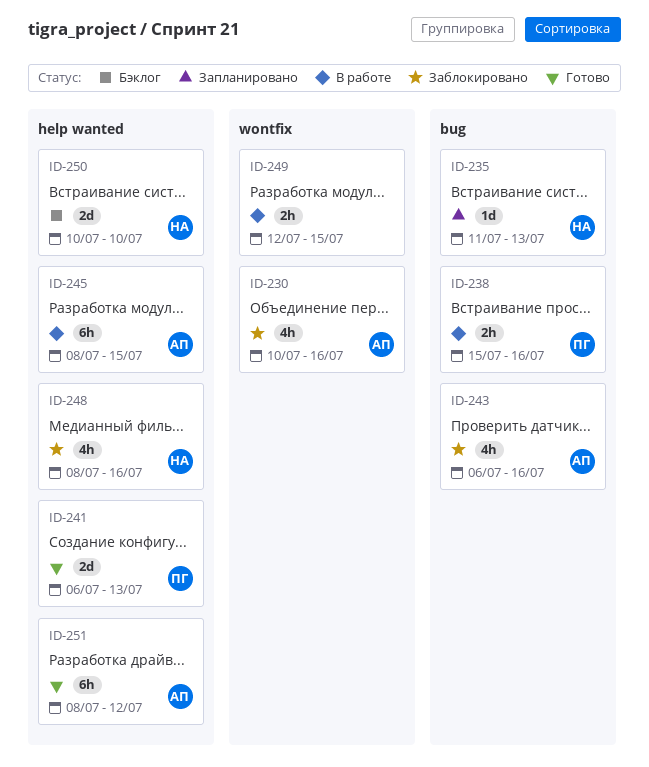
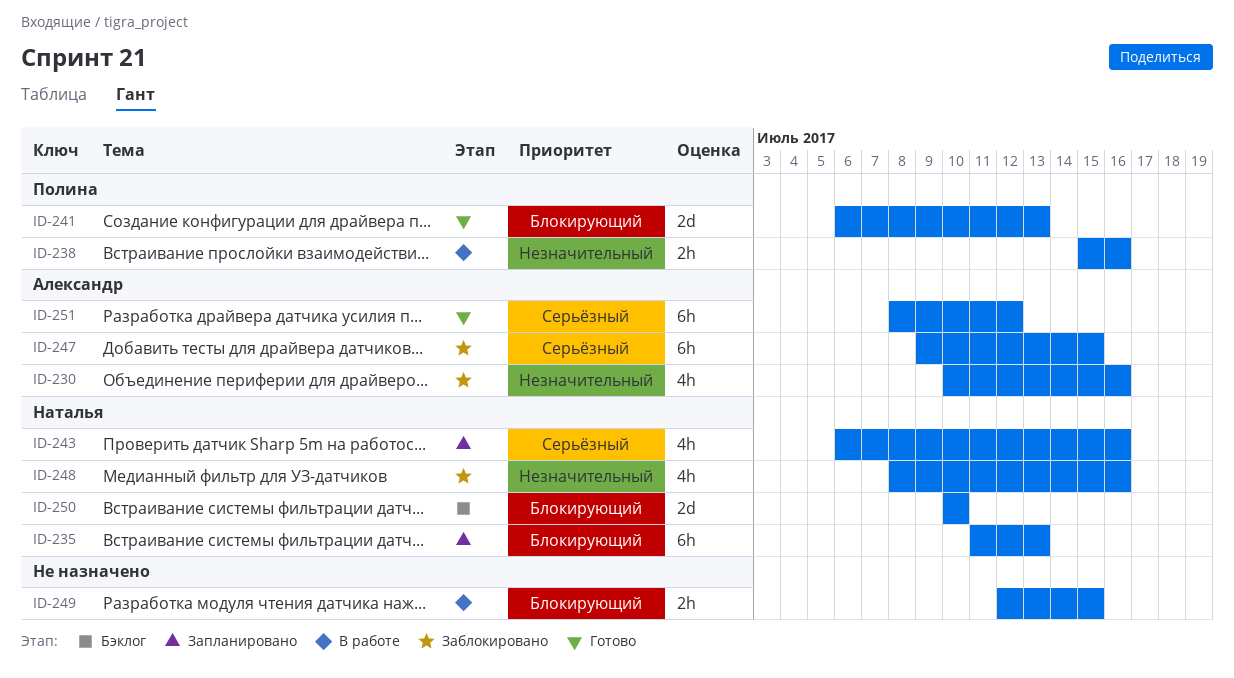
ID-235, estimate: 1d -> 6h
ID-243, status: Заблокировано -> Запланировано
ID-243, owner: Александр -> Наталья
ID-245: present -> none
ID-247: none -> present

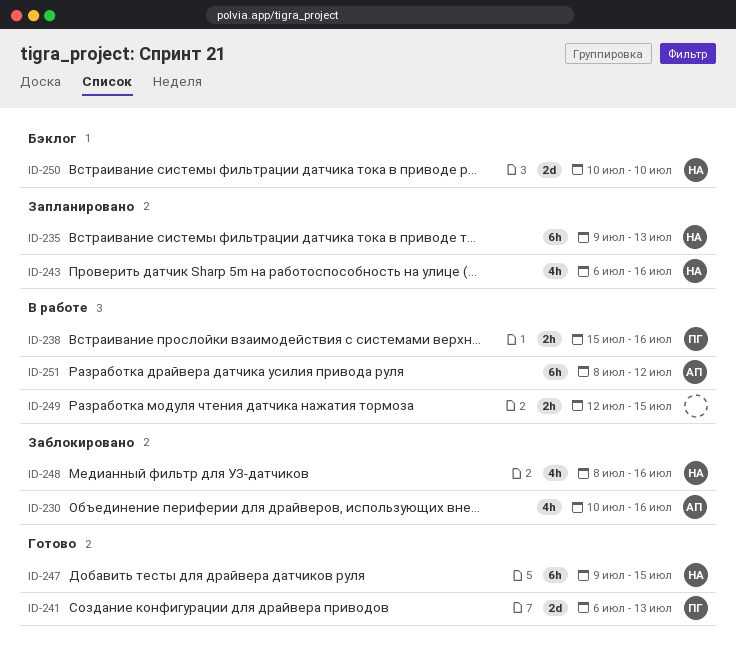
ID-235, start: Jul 11 -> Jul 9
ID-247, status: Заблокировано -> Готово
ID-247, owner: Александр -> Наталья
ID-251, status: Готово -> В работе

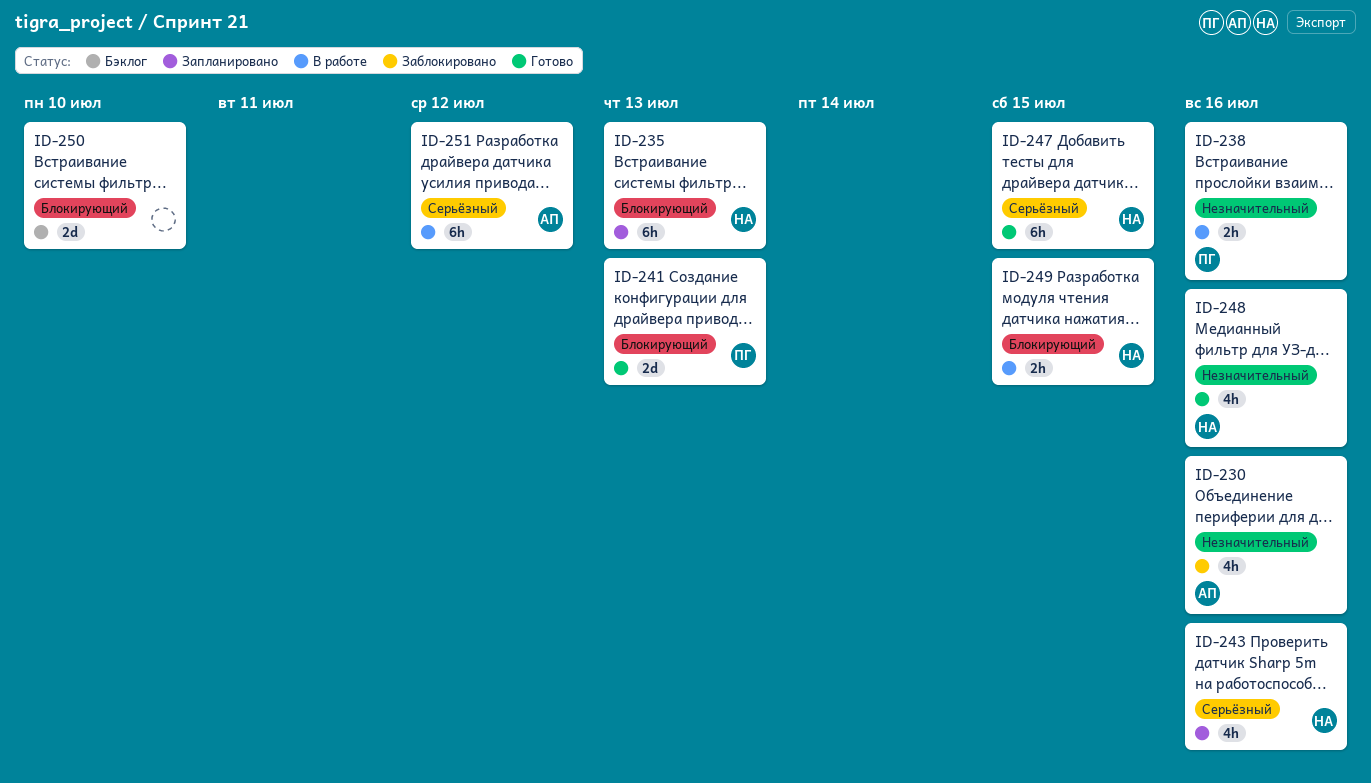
ID-248, status: Заблокировано -> Готово
ID-249, owner: none -> НА
ID-250, owner: НА -> none

